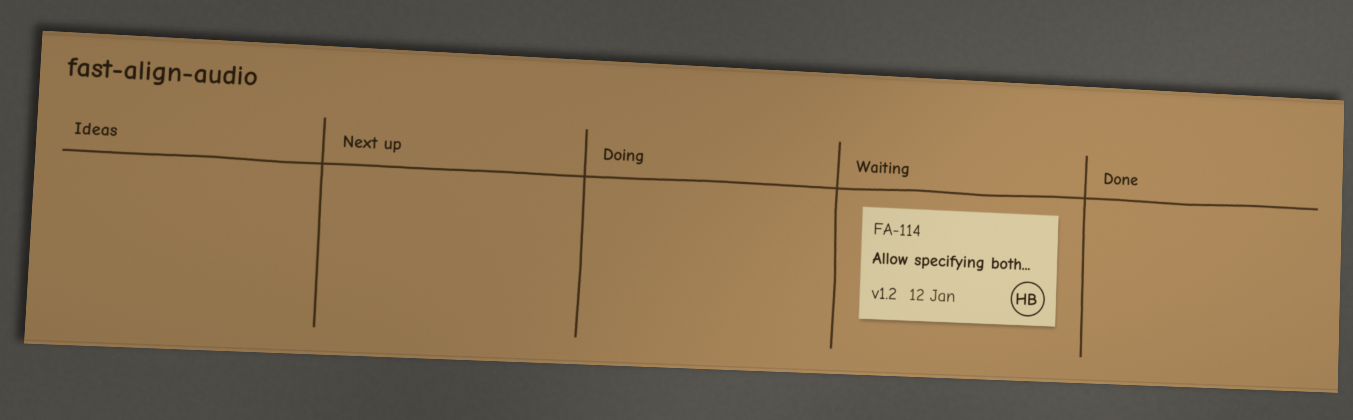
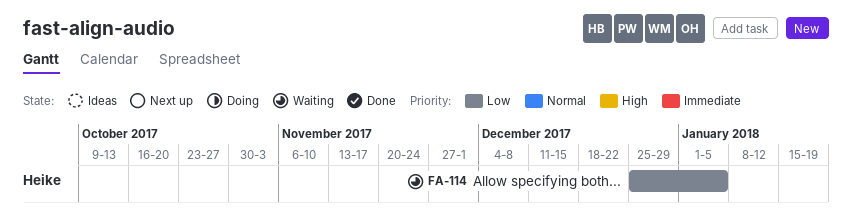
FA-114, due: Jan 12 -> Jan 5

